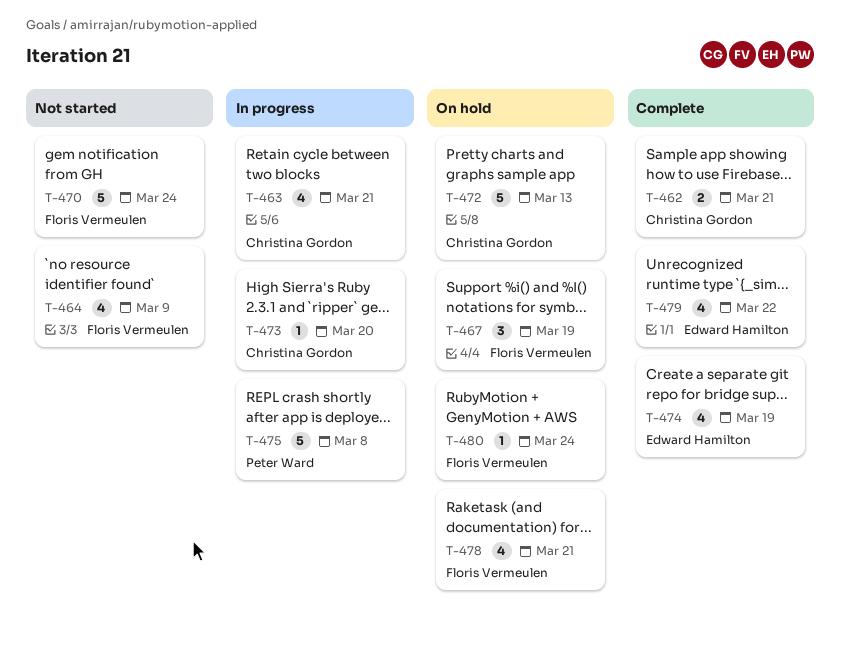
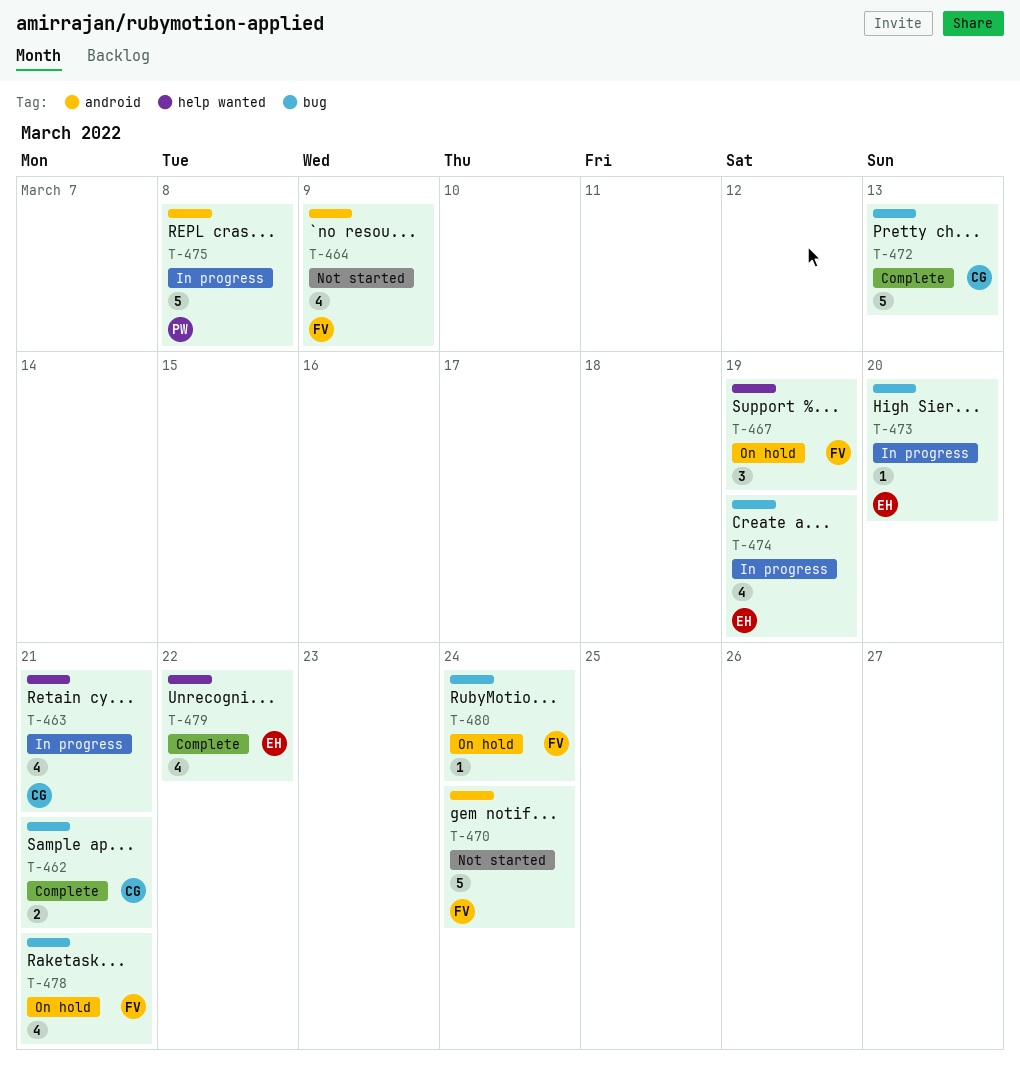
T-472, status: On hold -> Complete
T-473, owner: Christina Gordon -> Edward Hamilton
T-474, status: Complete -> In progress

